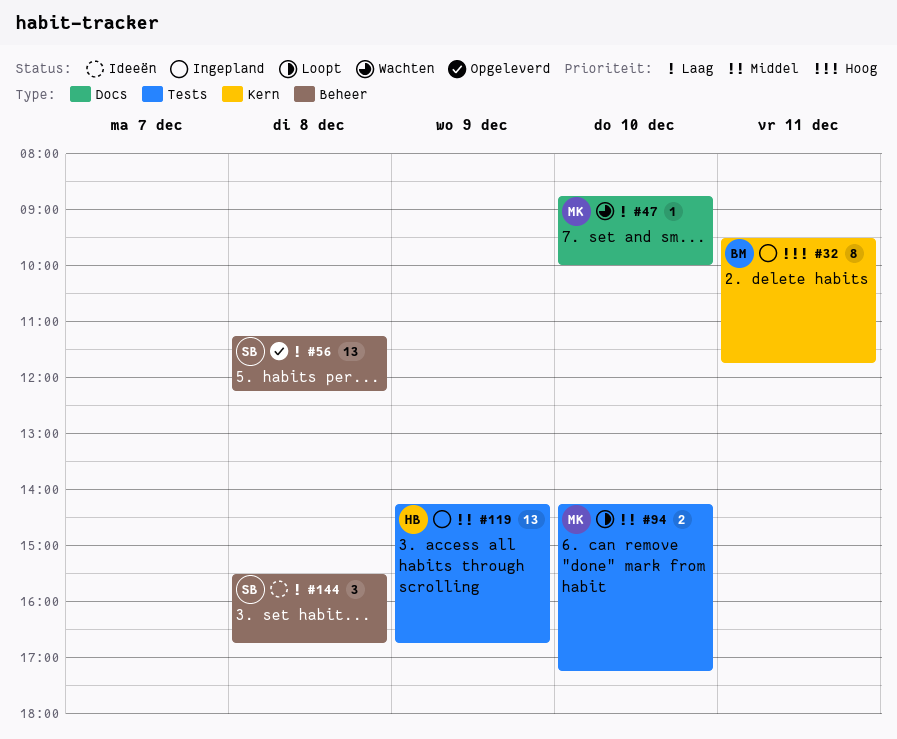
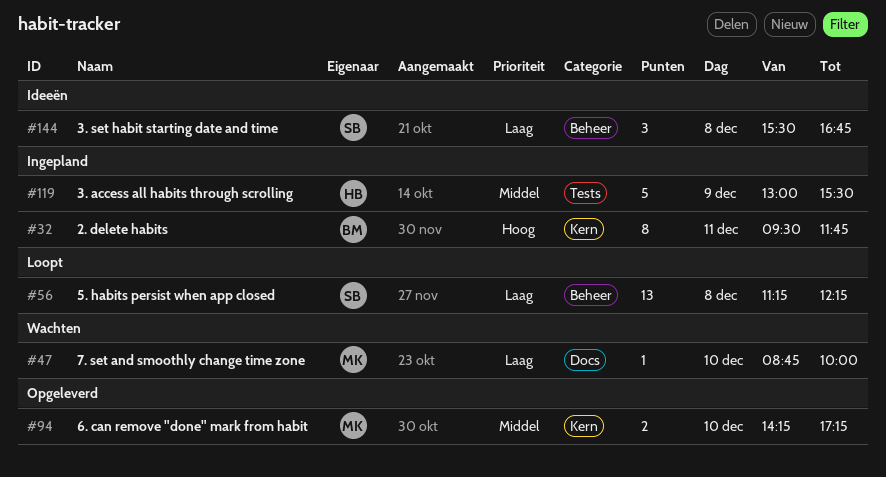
#56, status: Opgeleverd -> Loopt
#94, status: Loopt -> Opgeleverd
#94, label: Tests -> Kern
#119, estimate: 13 -> 5
#119, begins: 14:15 -> 13:00
#119, ends: 16:45 -> 15:30

